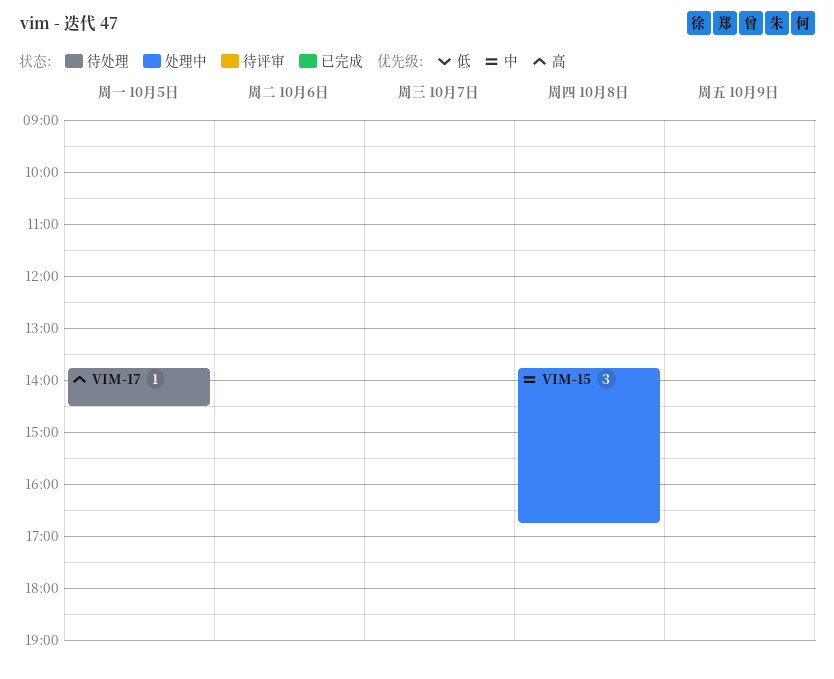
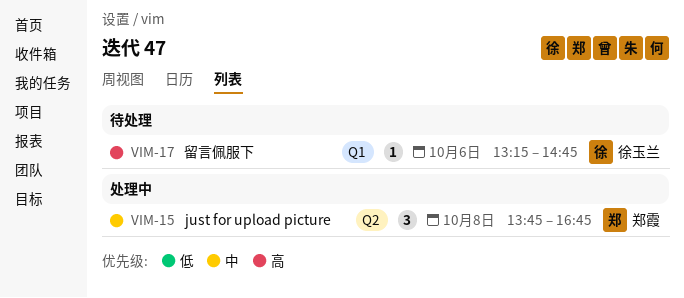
VIM-17, day: Oct 5 -> Oct 6
VIM-17, begins: 13:45 -> 13:15
VIM-17, ends: 14:30 -> 14:45

